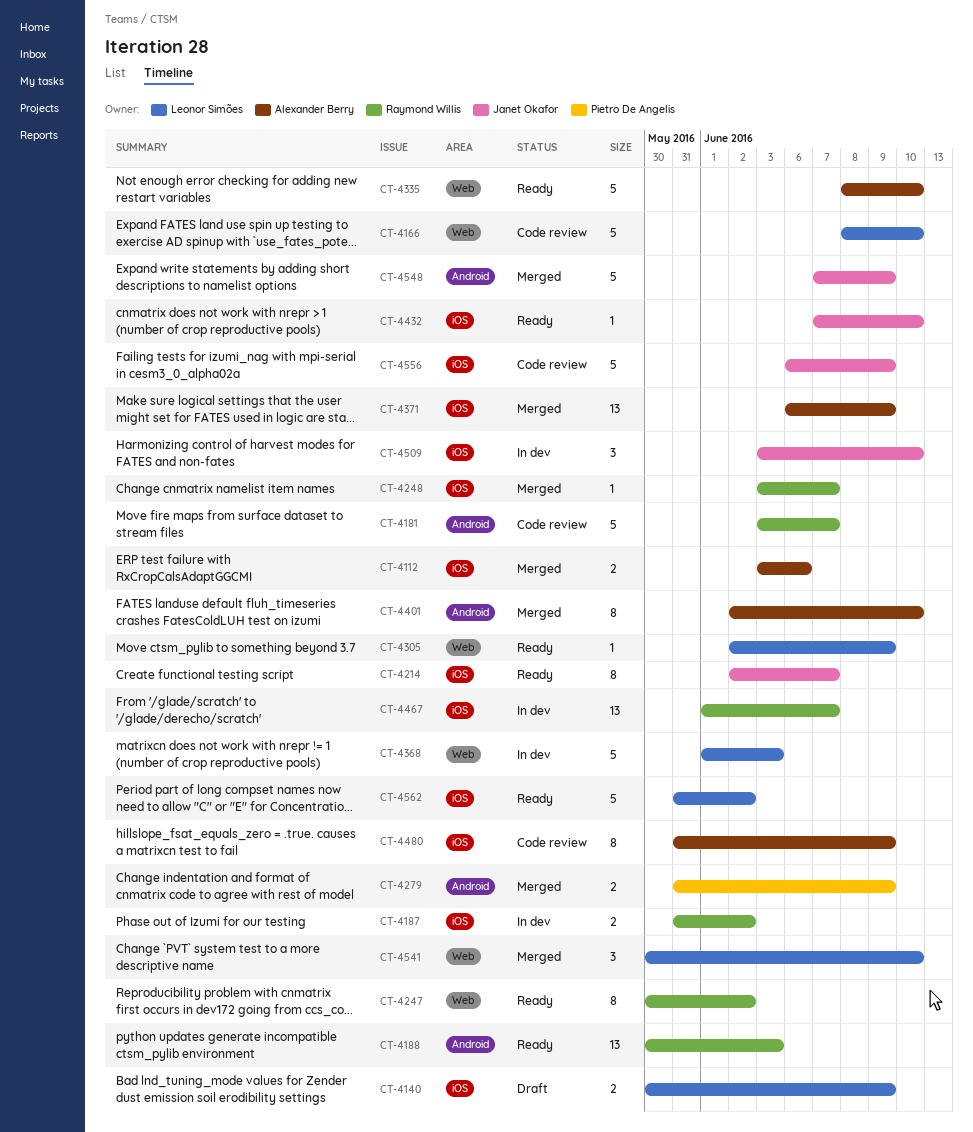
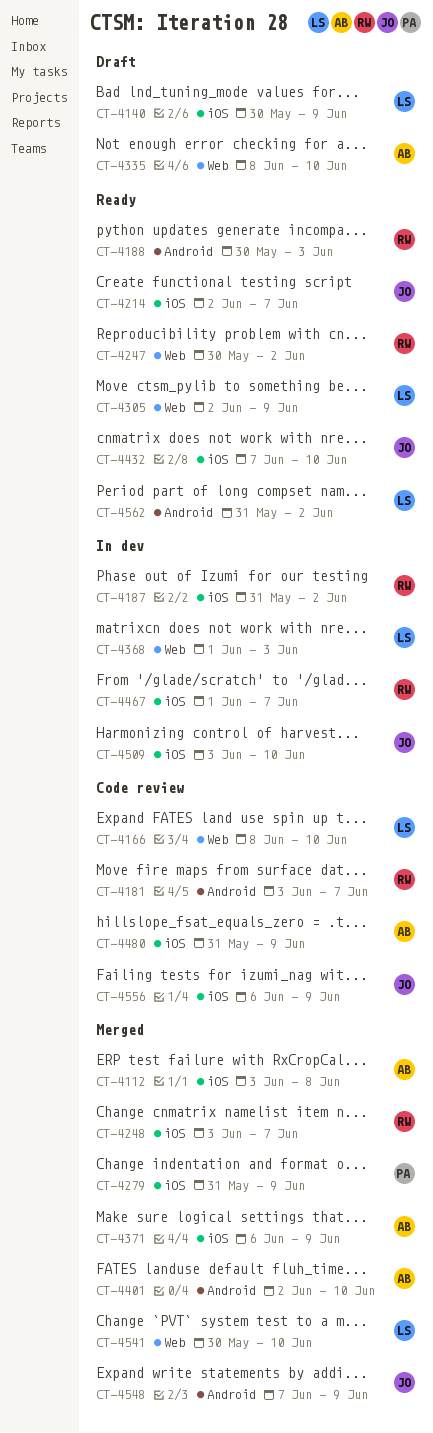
CT-4112, due: Jun 6 -> Jun 8
CT-4279, label: Android -> iOS
CT-4335, status: Ready -> Draft
CT-4562, label: iOS -> Android

